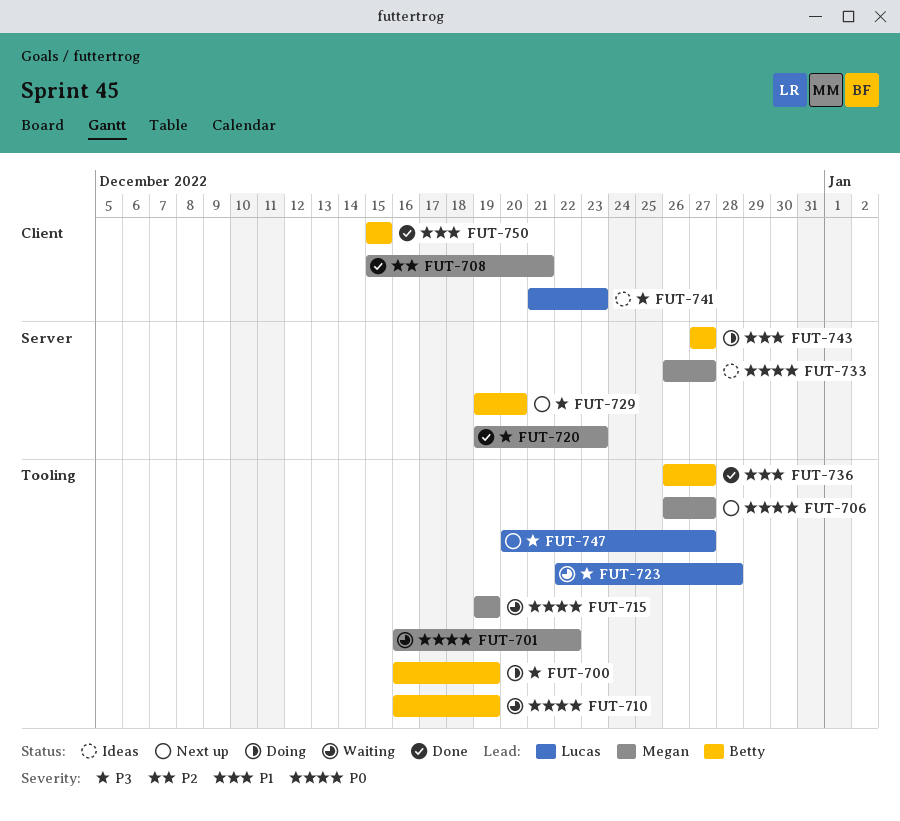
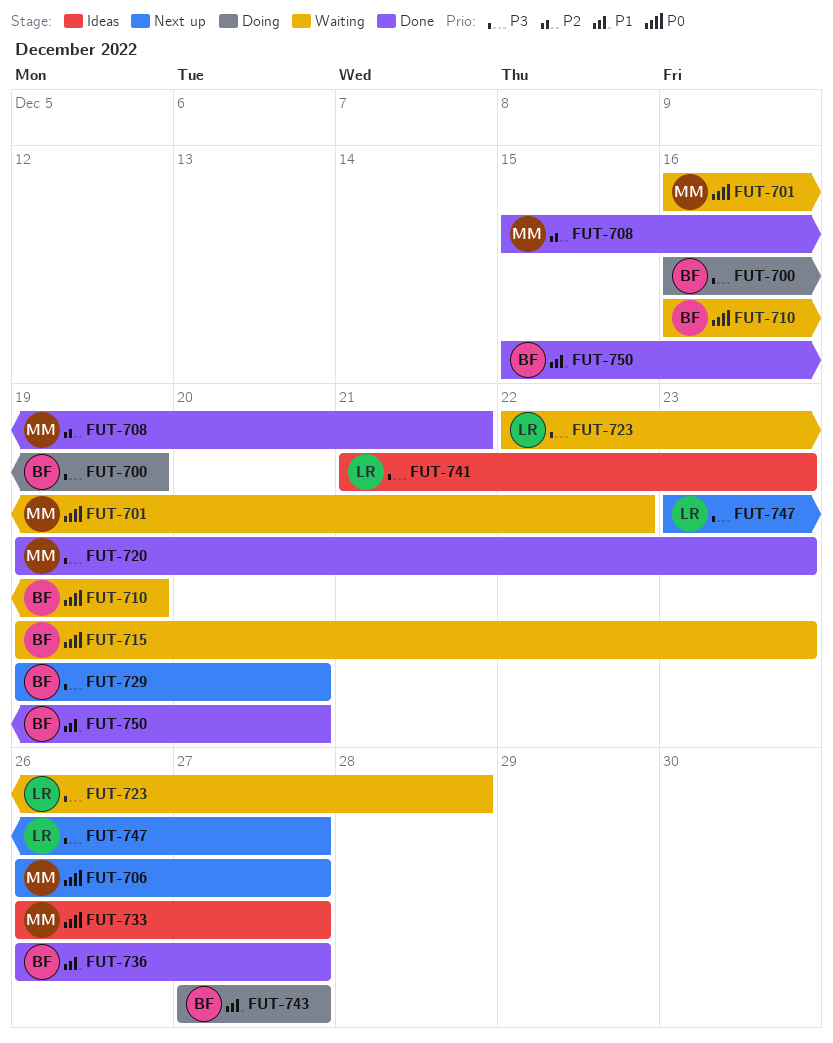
FUT-715, owner: Megan -> Betty
FUT-715, due: Dec 19 -> Dec 23
FUT-747, start: Dec 20 -> Dec 23
FUT-750, due: Dec 15 -> Dec 20

